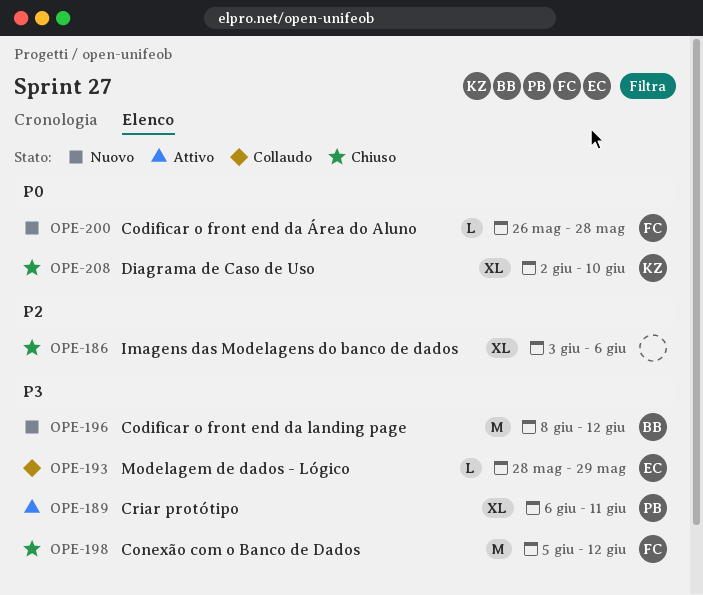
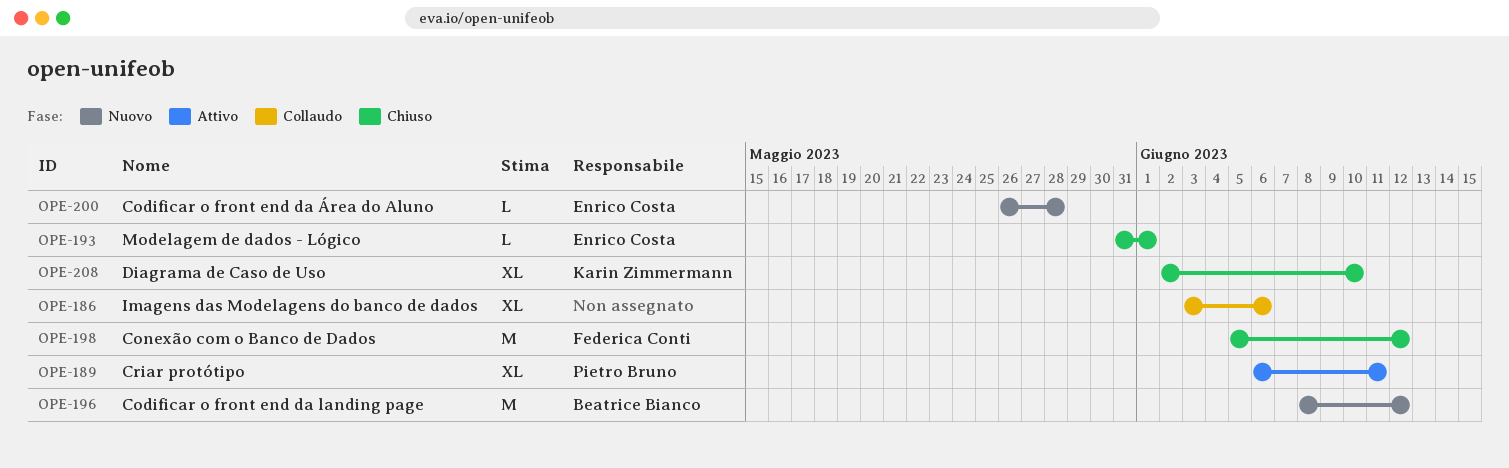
OPE-186, status: Chiuso -> Collaudo
OPE-193, status: Collaudo -> Chiuso
OPE-193, start: May 28 -> May 31
OPE-193, due: May 29 -> Jun 1
OPE-200, owner: Federica Conti -> Enrico Costa

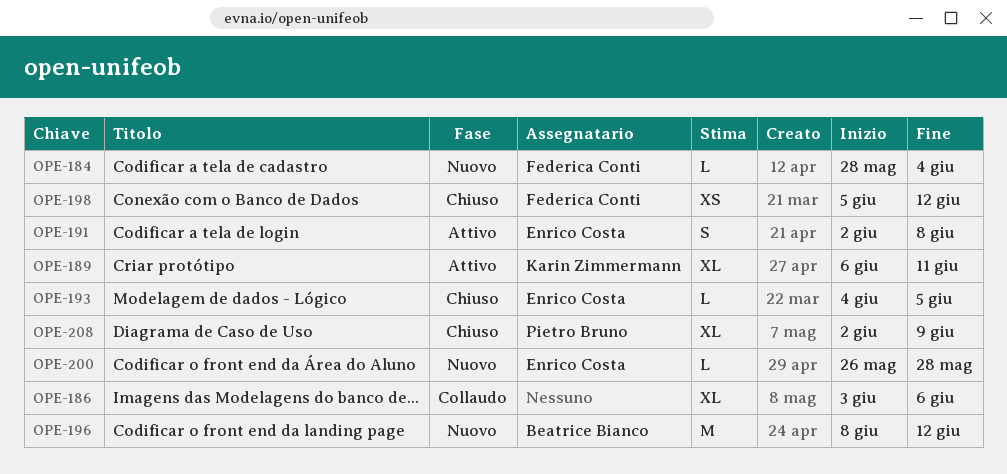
OPE-184: none -> present
OPE-189, owner: Pietro Bruno -> Karin Zimmermann
OPE-191: none -> present
OPE-193, start: May 31 -> Jun 4
OPE-193, due: Jun 1 -> Jun 5
OPE-198, estimate: M -> XS
OPE-208, owner: Karin Zimmermann -> Pietro Bruno
OPE-208, due: Jun 10 -> Jun 9

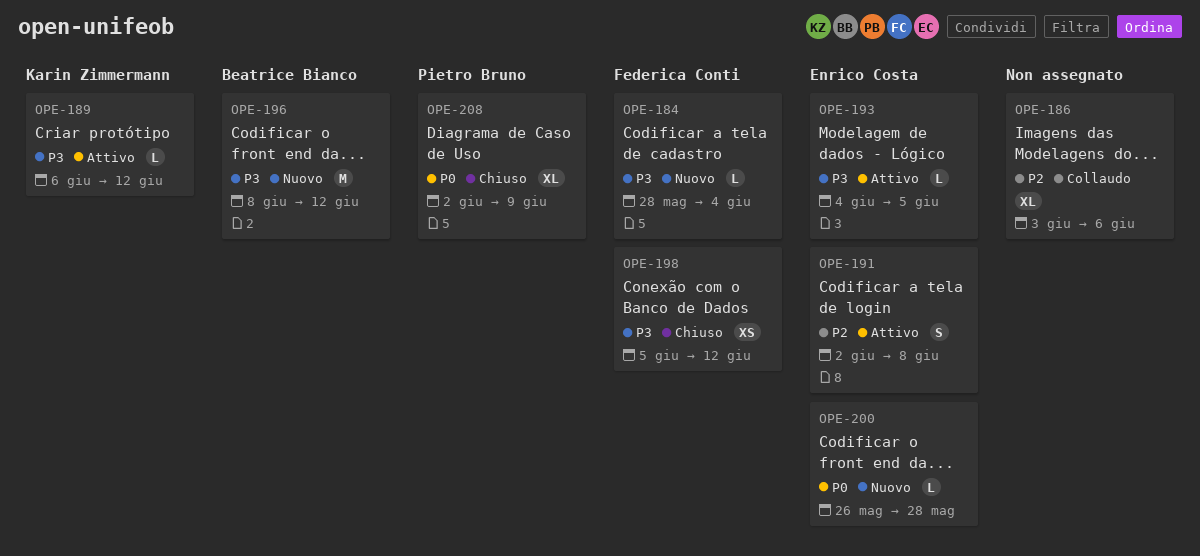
OPE-189, estimate: XL -> L
OPE-189, due: Jun 11 -> Jun 12
OPE-193, status: Chiuso -> Attivo

